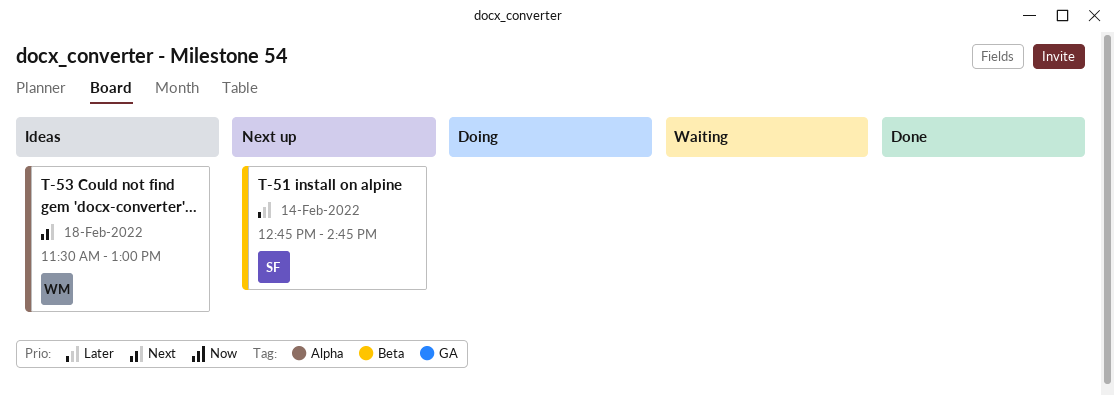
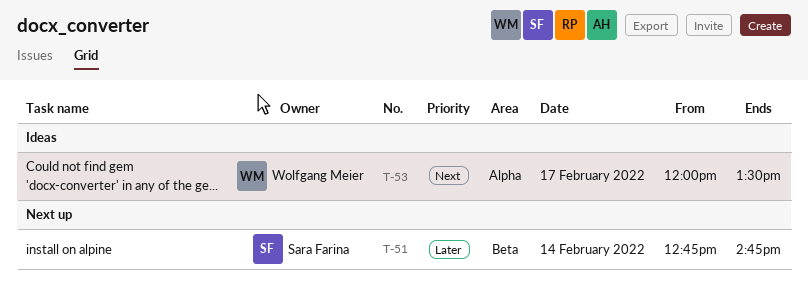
T-53, day: Feb 18 -> Feb 17
T-53, begins: 11:30 -> 12:00
T-53, ends: 13:00 -> 13:30

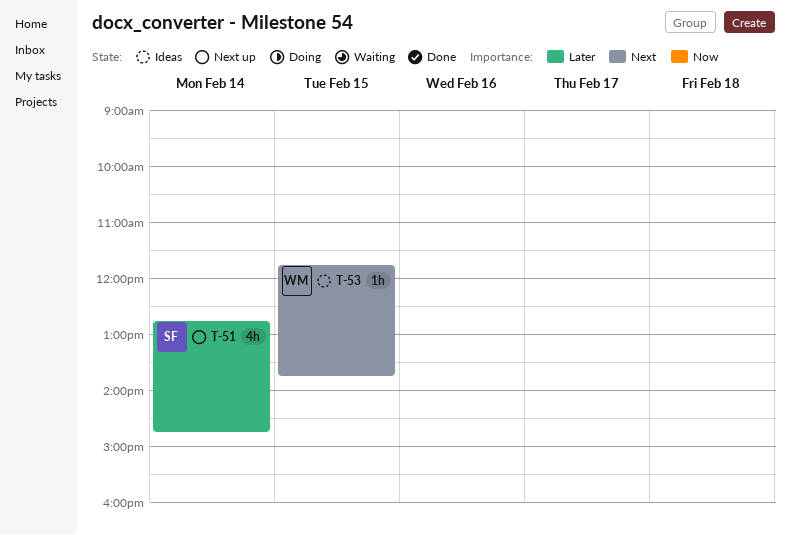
T-53, day: Feb 17 -> Feb 15
T-53, begins: 12:00 -> 11:45
T-53, ends: 13:30 -> 13:45

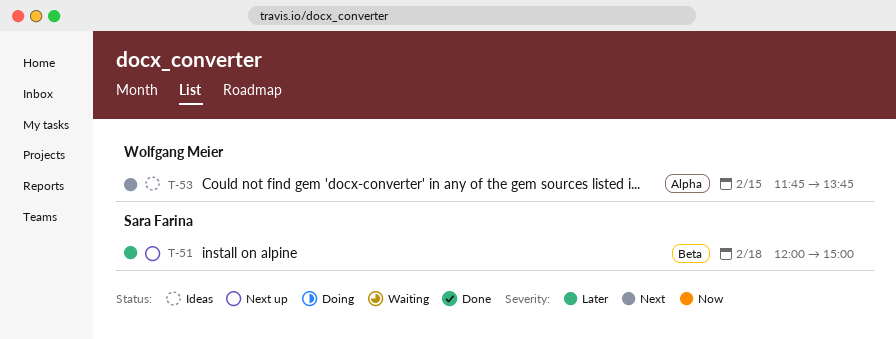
T-51, day: Feb 14 -> Feb 18
T-51, begins: 12:45 -> 12:00
T-51, ends: 14:45 -> 15:00

